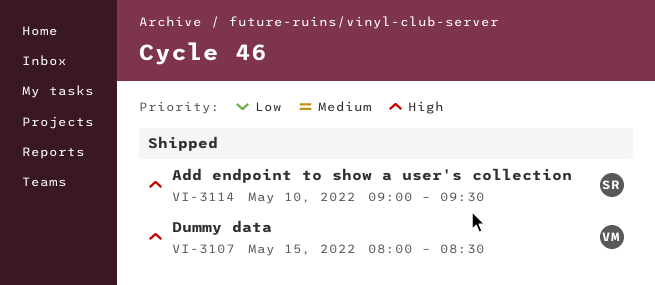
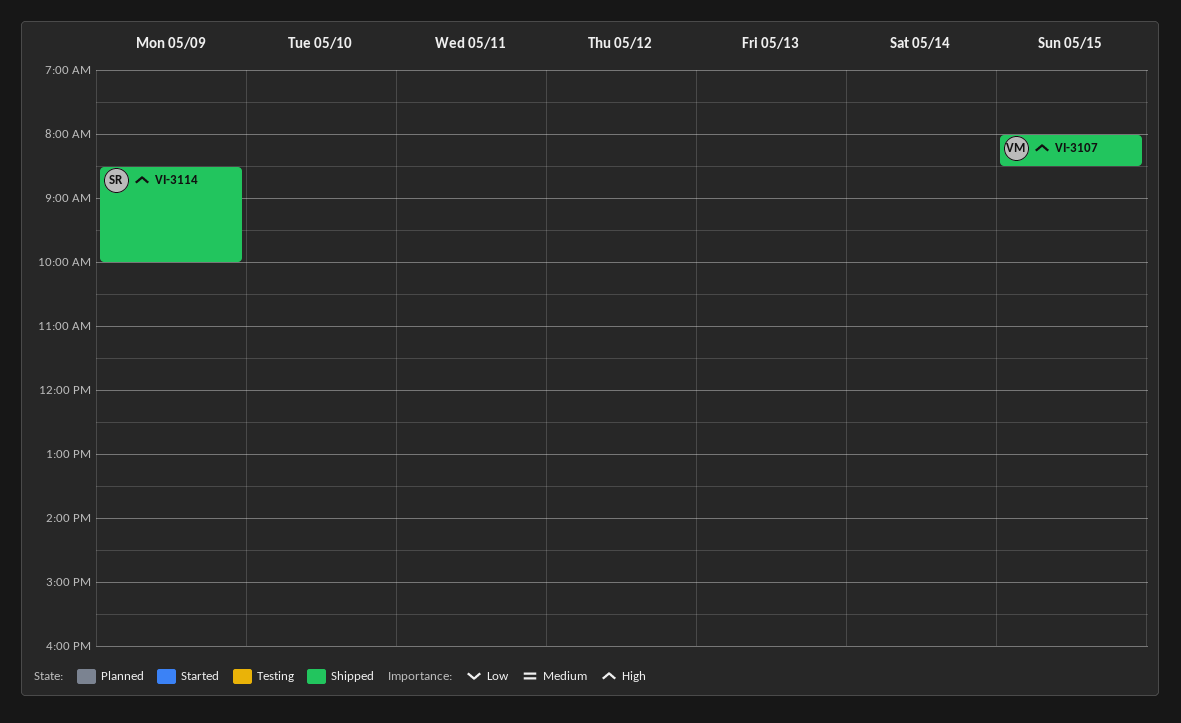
VI-3114, day: May 10 -> May 9
VI-3114, begins: 09:00 -> 08:30
VI-3114, ends: 09:30 -> 10:00

